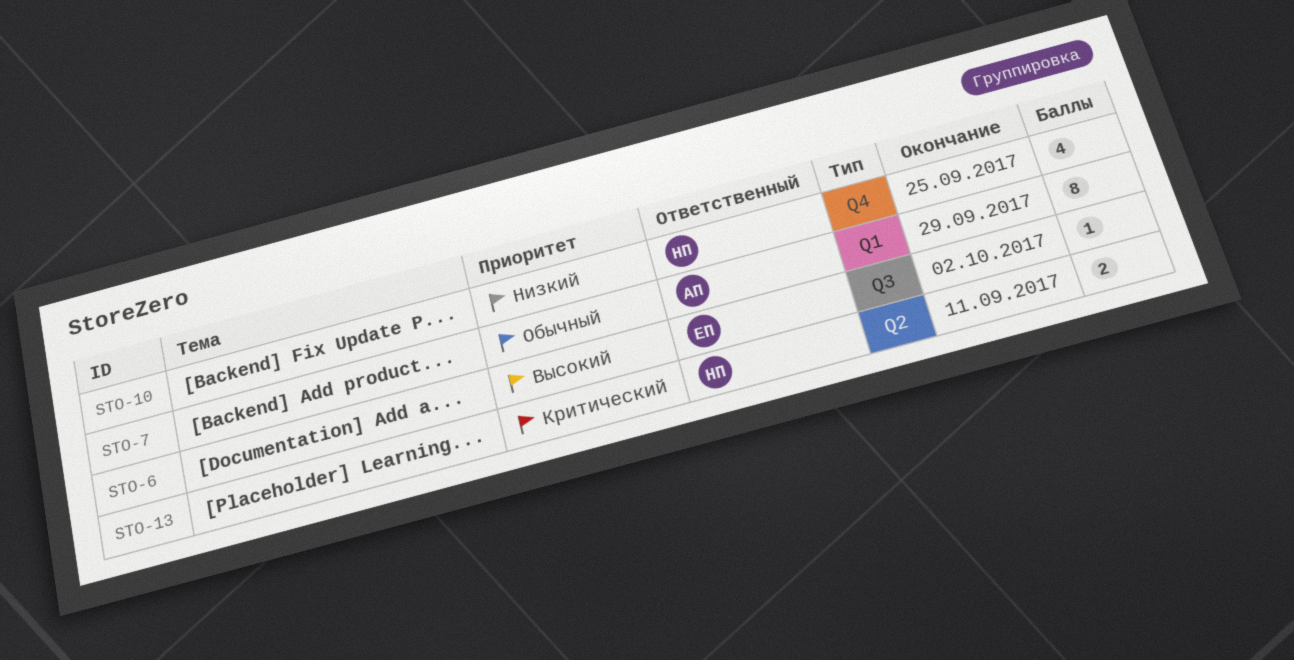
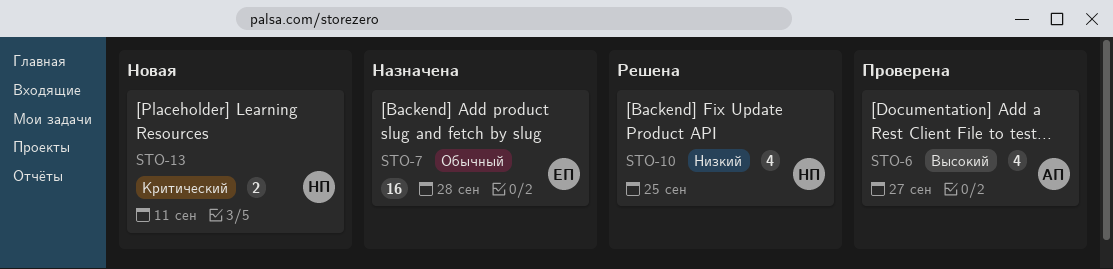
STO-6, owner: ЕП -> АП
STO-6, estimate: 1 -> 4
STO-6, due: Oct 2 -> Sep 27
STO-7, owner: АП -> ЕП
STO-7, estimate: 8 -> 16
STO-7, due: Sep 29 -> Sep 28

